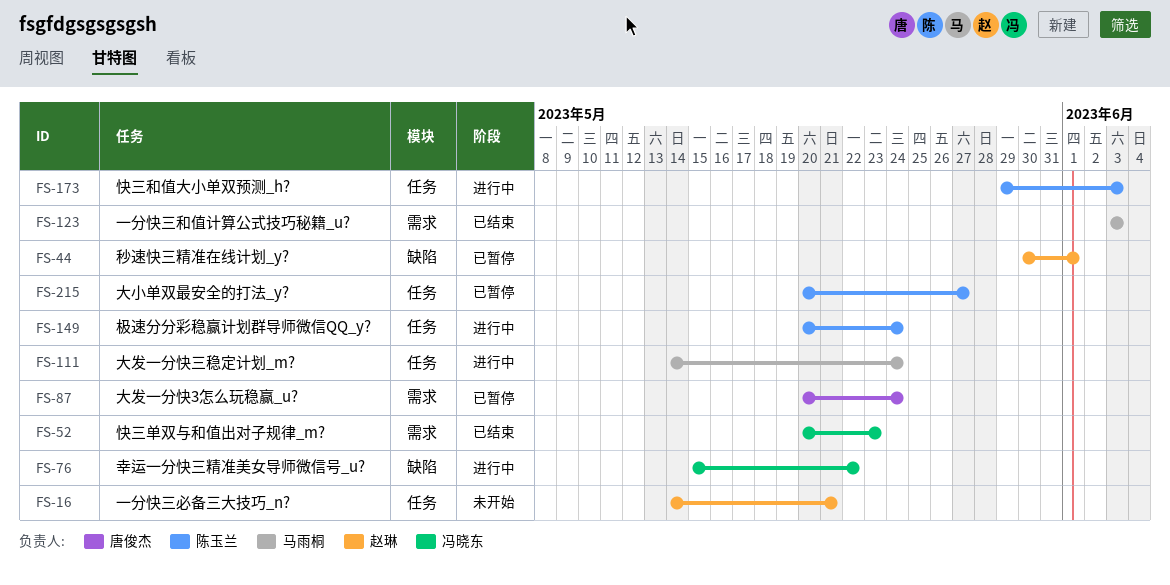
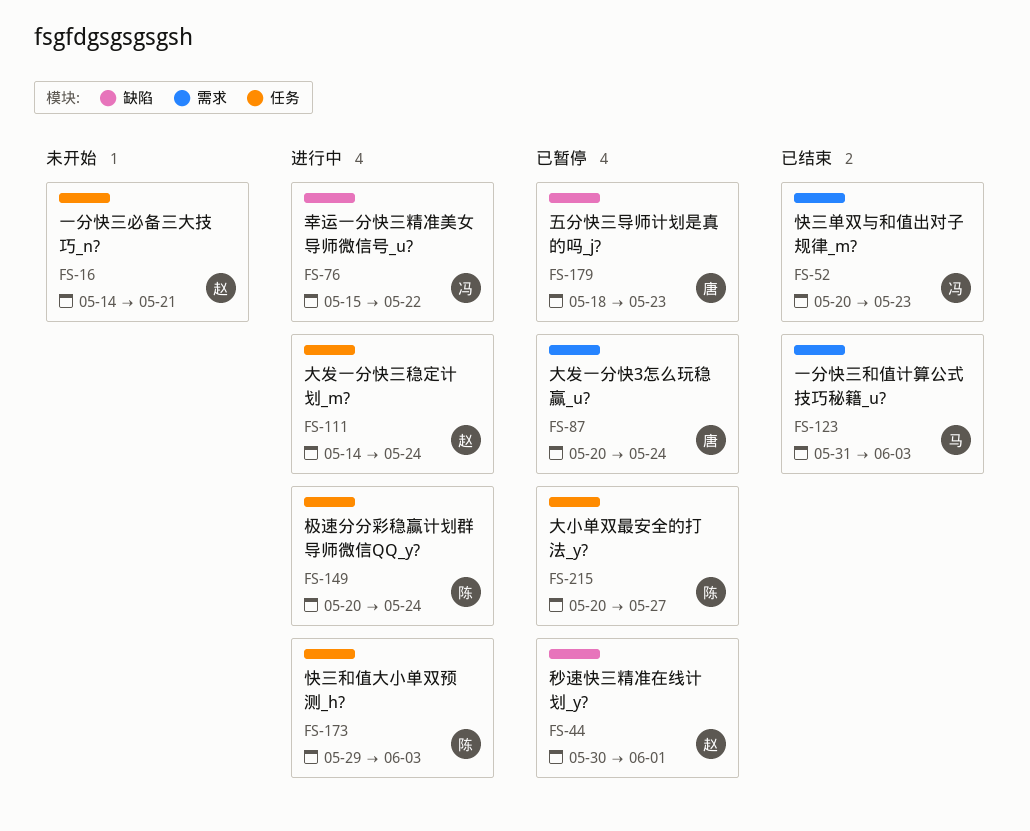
FS-111, owner: 马雨桐 -> 赵琳
FS-123, start: Jun 3 -> May 31
FS-179: none -> present

